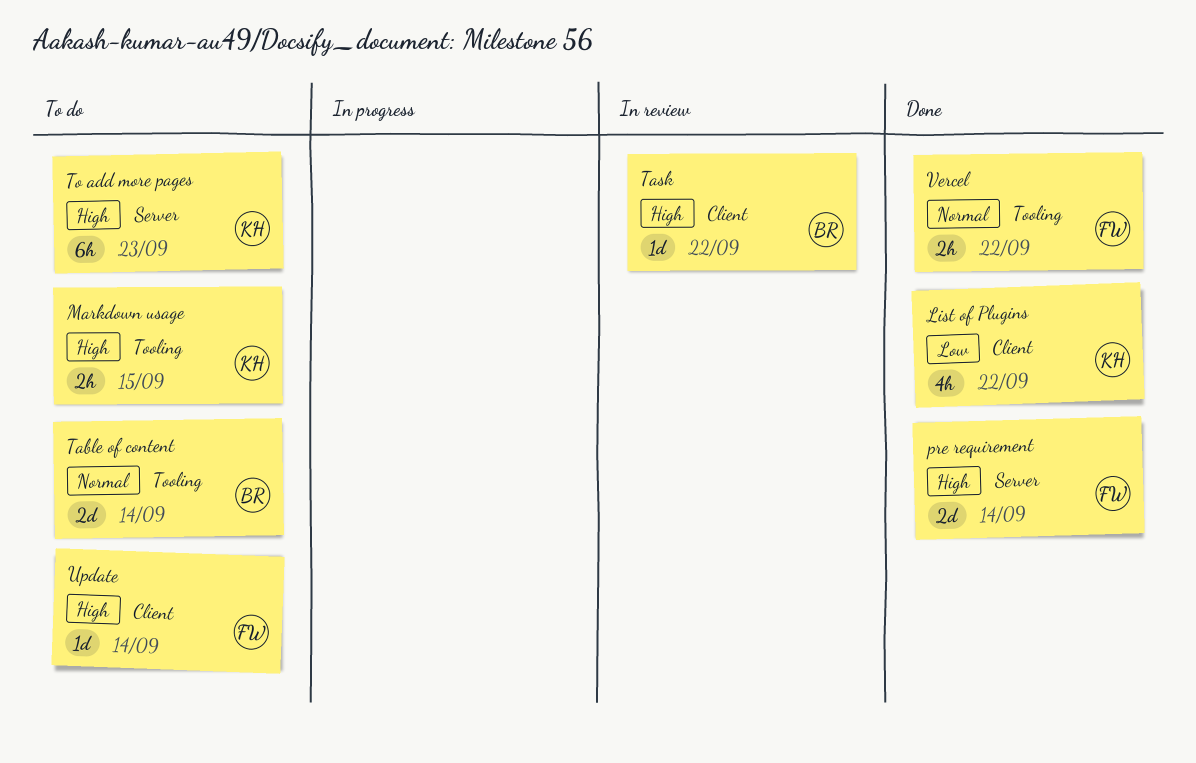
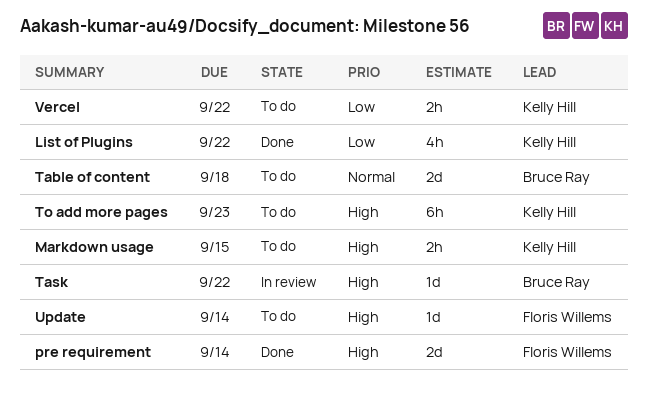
Table of content, due: Sep 14 -> Sep 18
Vercel, status: Done -> To do
Vercel, owner: Floris Willems -> Kelly Hill
Vercel, priority: Normal -> Low

